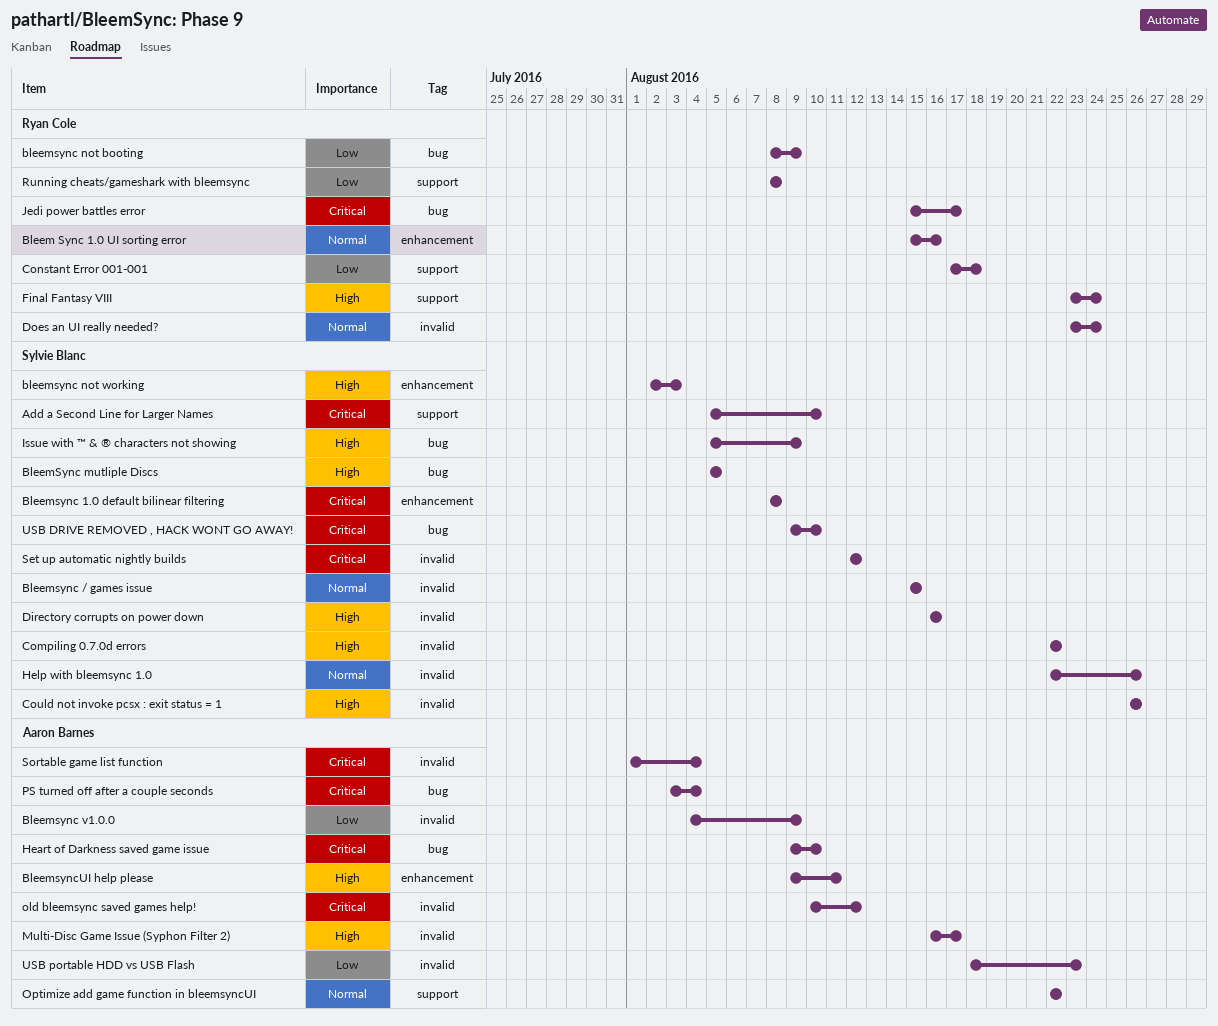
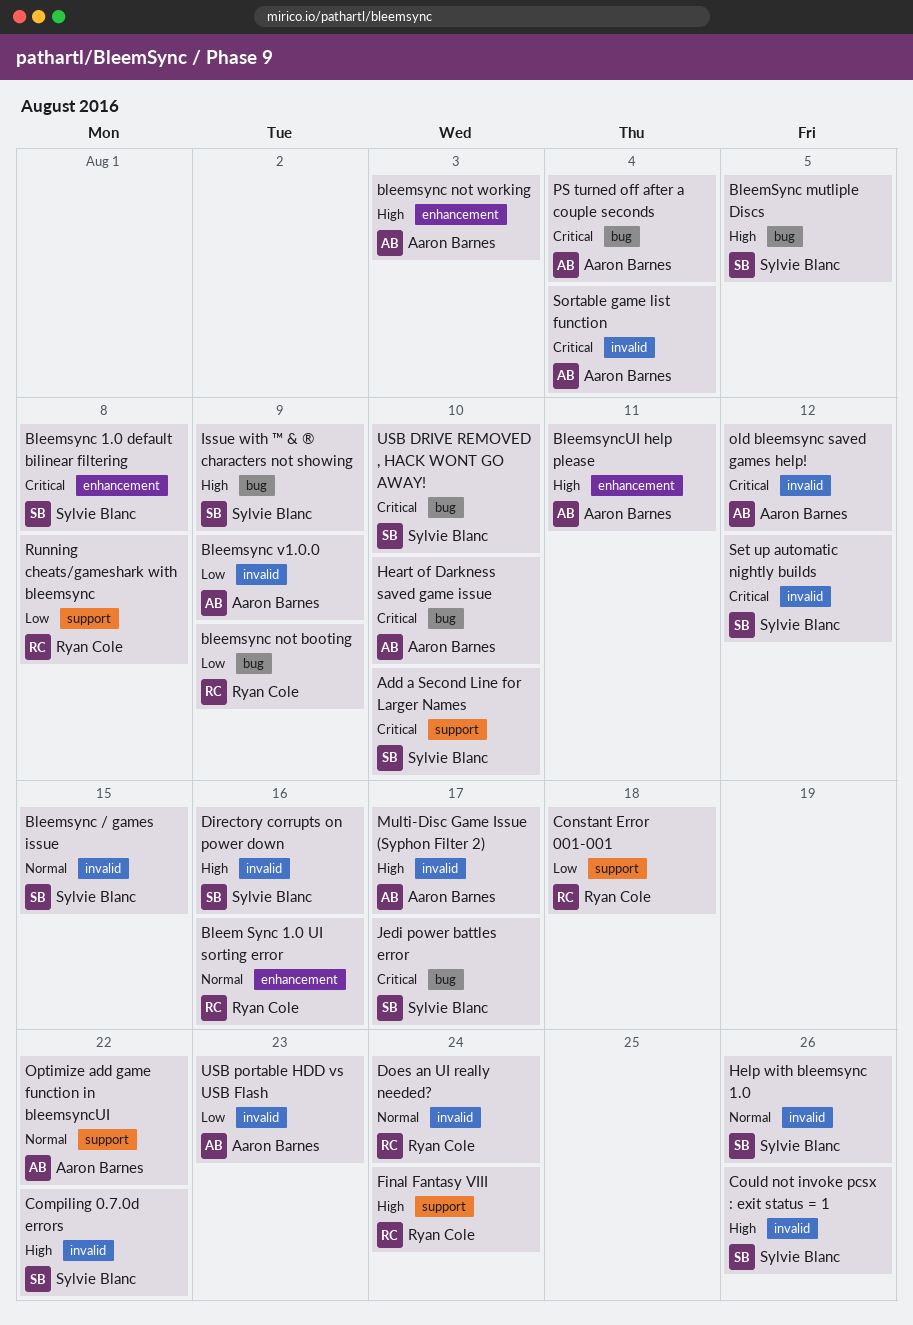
bleemsync not working, owner: Sylvie Blanc -> Aaron Barnes
Jedi power battles error, owner: Ryan Cole -> Sylvie Blanc

